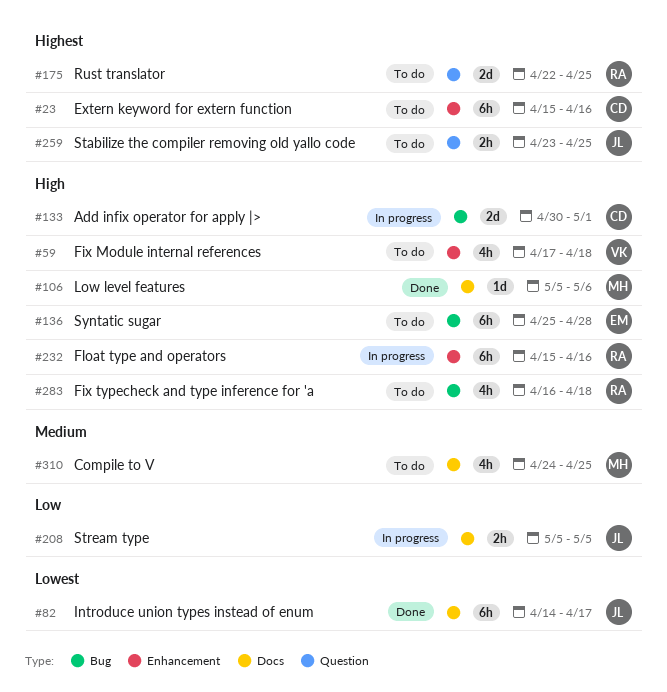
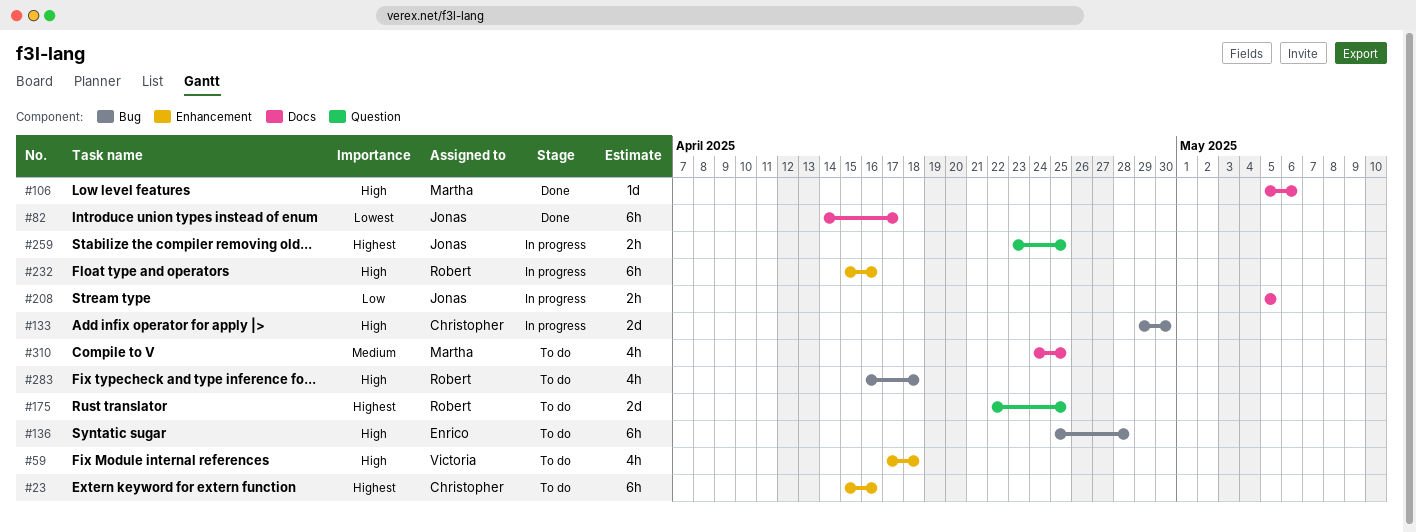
#133, start: Apr 30 -> Apr 29
#133, due: May 1 -> Apr 30
#259, status: To do -> In progress

